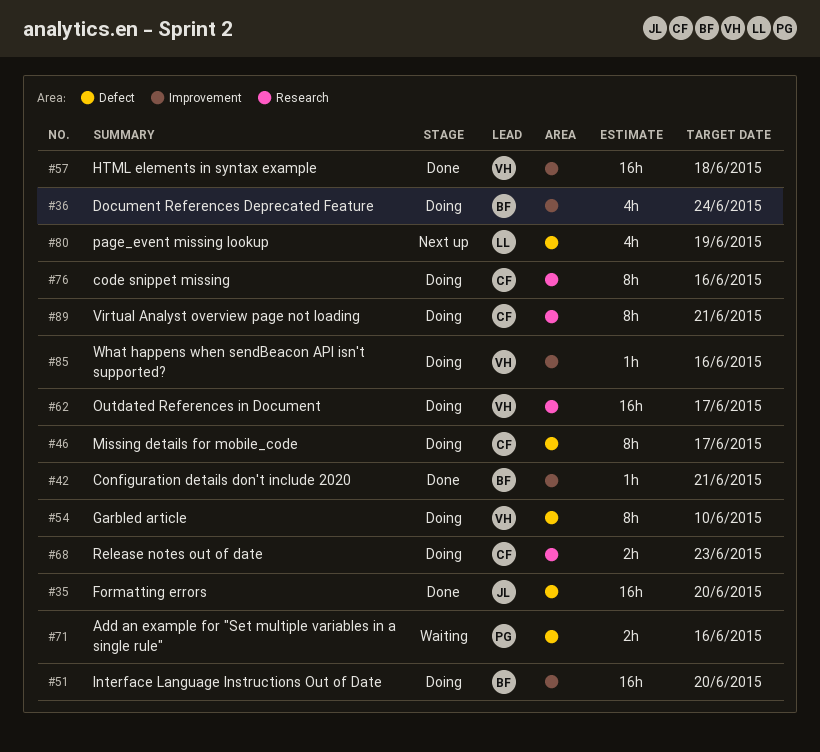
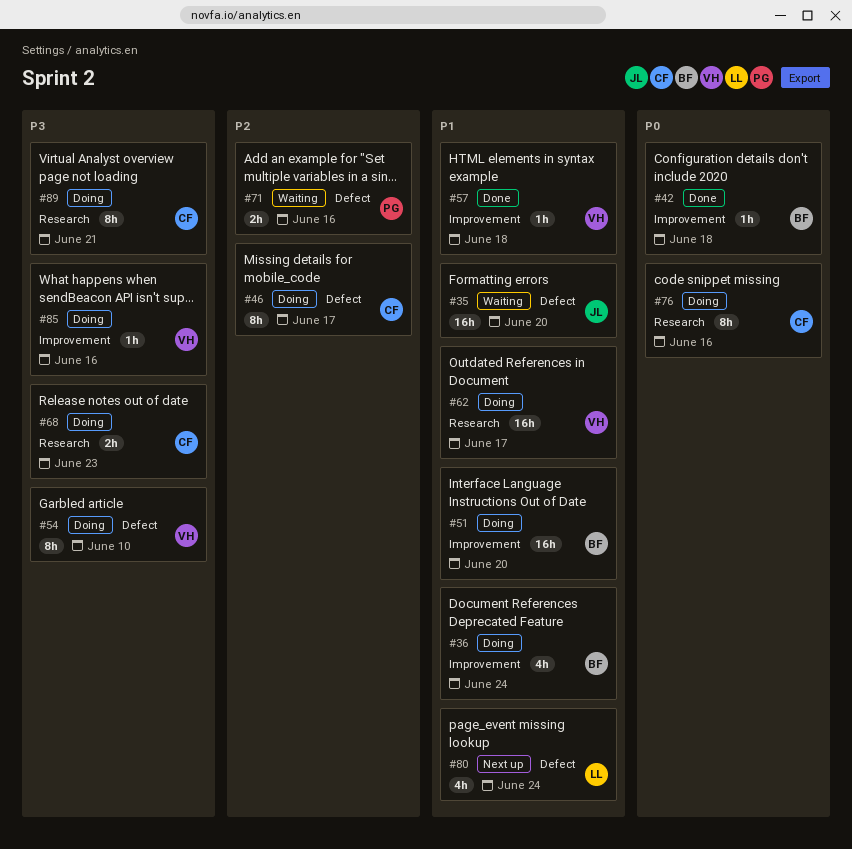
#35, status: Done -> Waiting
#42, due: Jun 21 -> Jun 18
#57, estimate: 16h -> 1h
#80, due: Jun 19 -> Jun 24

